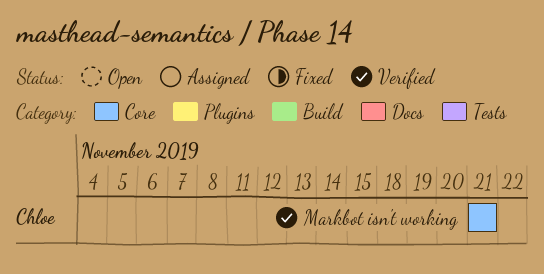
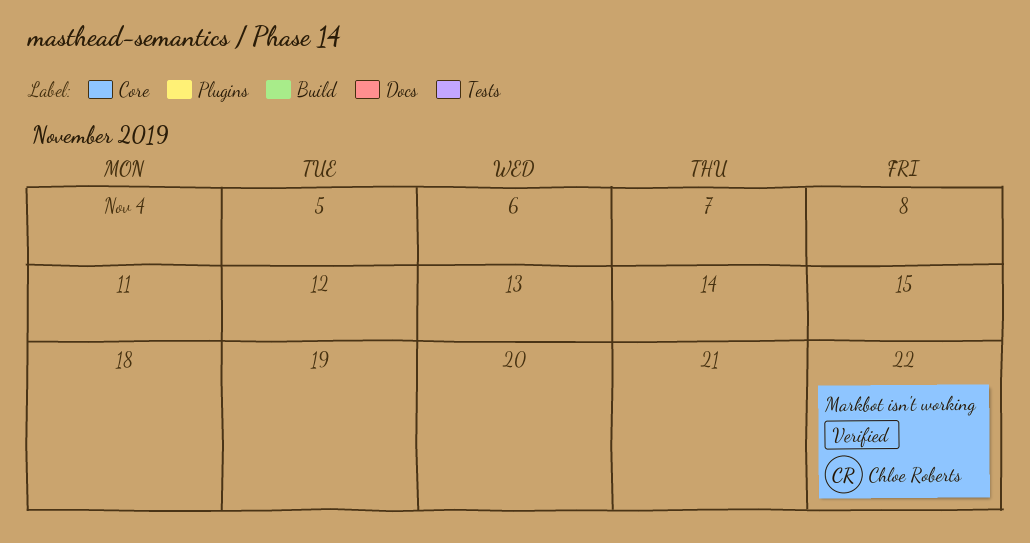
Markbot isn't working, due: Nov 21 -> Nov 22

